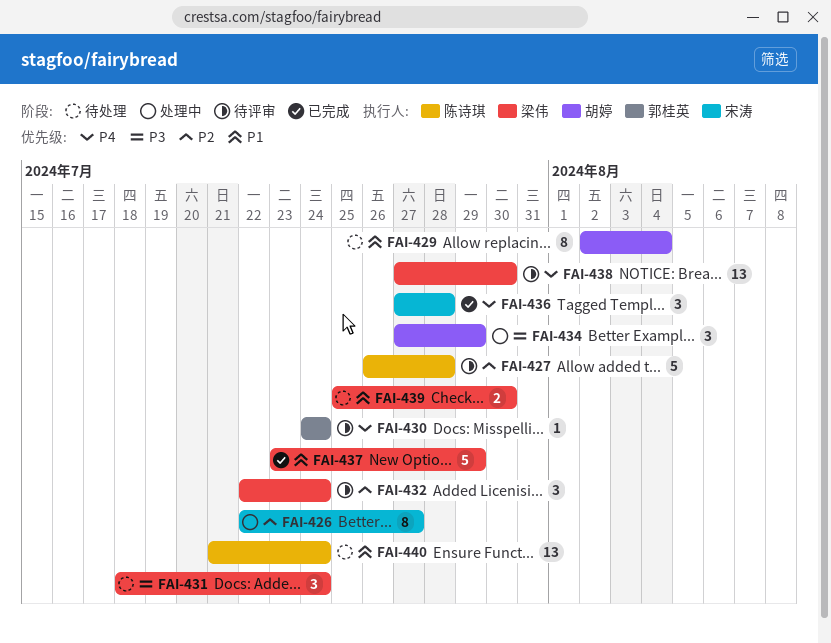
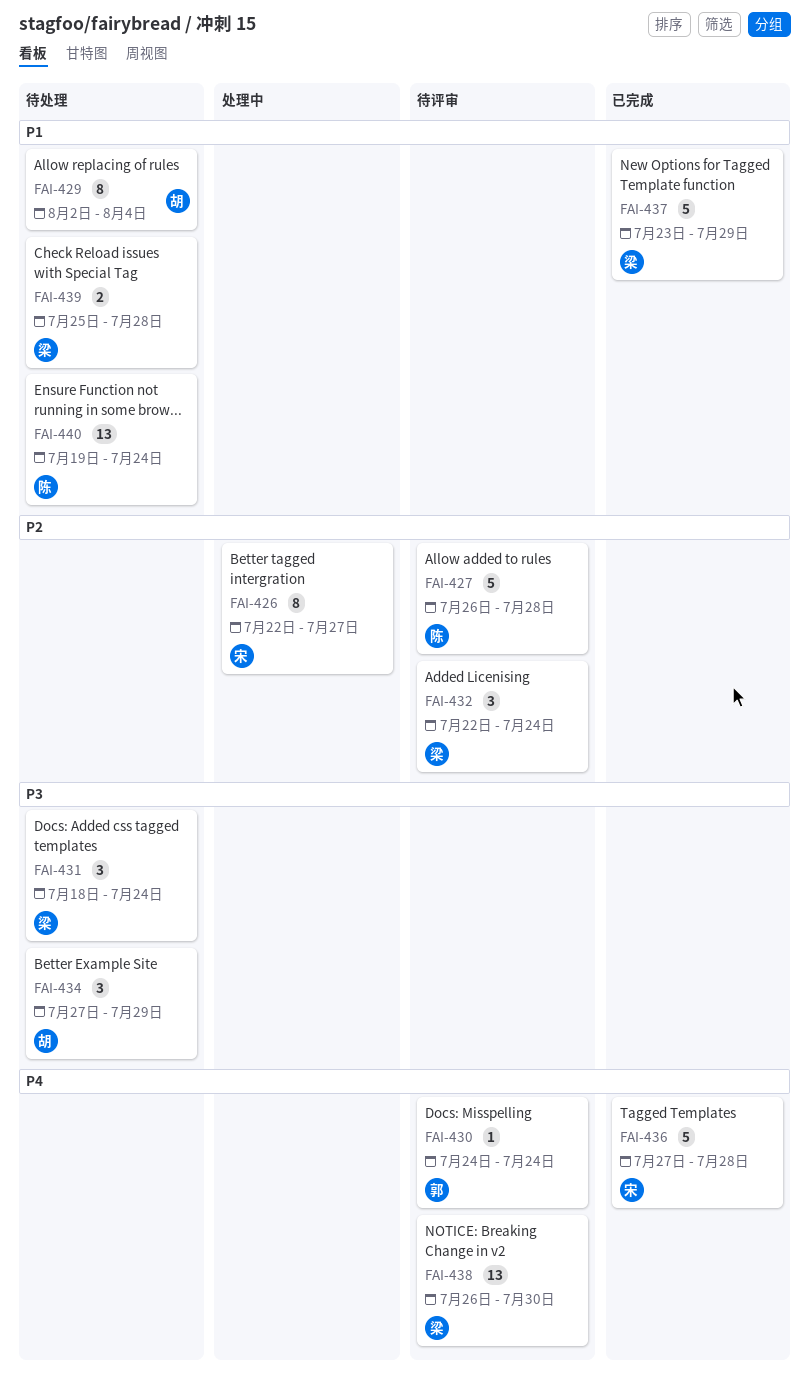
FAI-434, status: 处理中 -> 待处理
FAI-436, estimate: 3 -> 5
FAI-438, start: Jul 27 -> Jul 26
FAI-439, due: Jul 30 -> Jul 28
FAI-440, start: Jul 21 -> Jul 19

